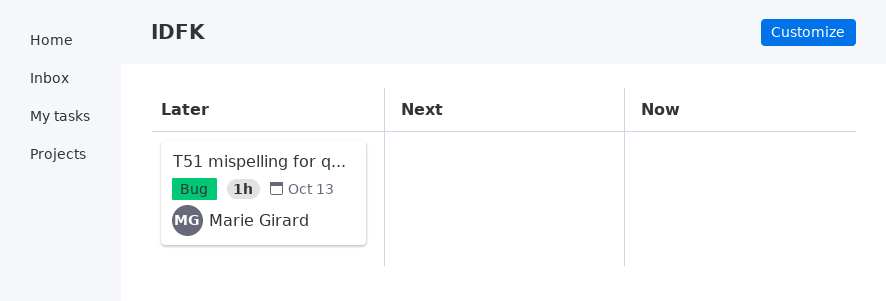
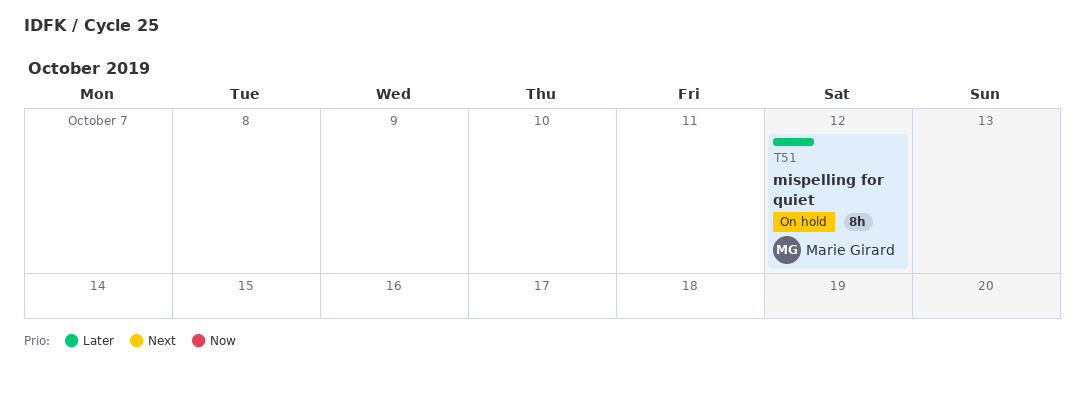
T51, estimate: 1h -> 8h
T51, due: Oct 13 -> Oct 12

